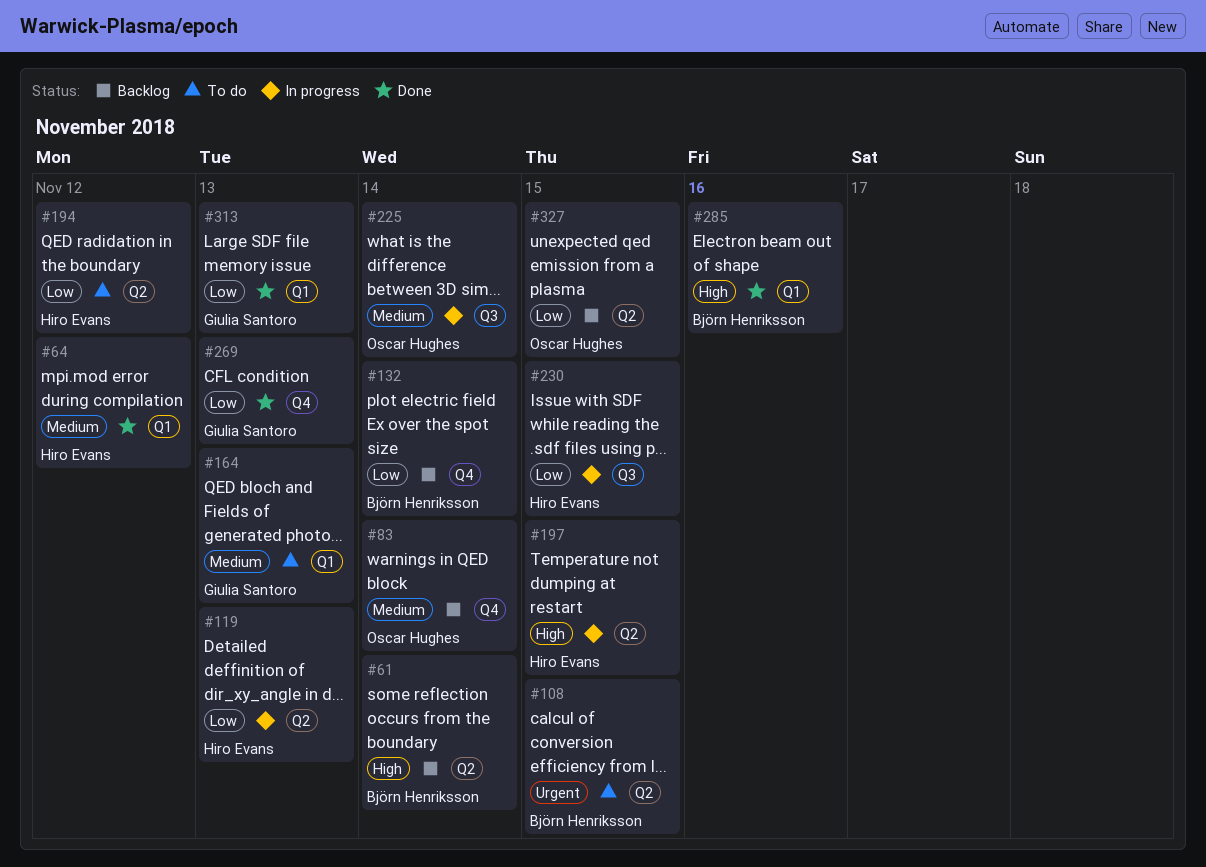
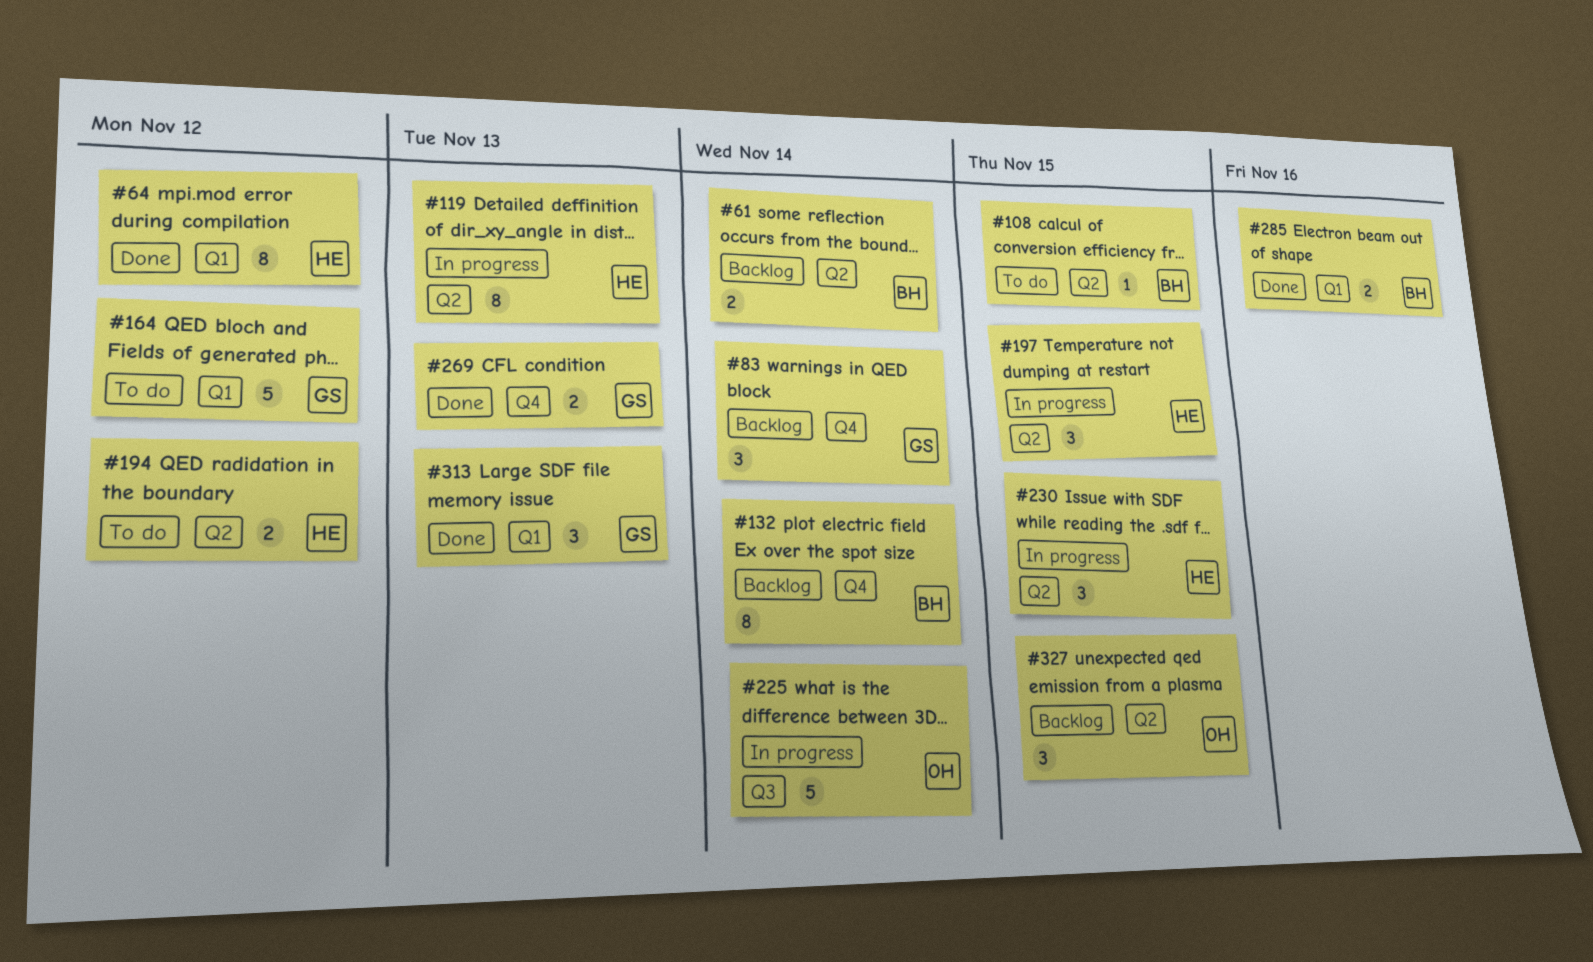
#83, owner: Oscar Hughes -> Giulia Santoro
#164, due: Nov 13 -> Nov 12
#230, label: Q3 -> Q2

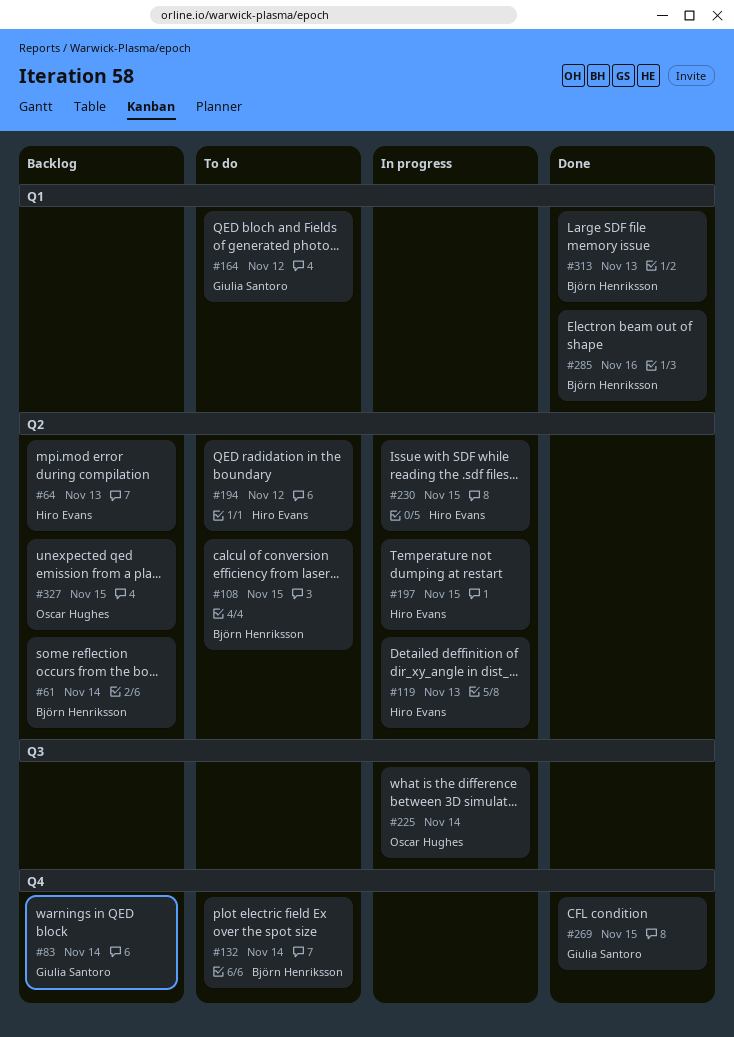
#64, status: Done -> Backlog
#64, label: Q1 -> Q2
#64, due: Nov 12 -> Nov 13
#132, status: Backlog -> To do
#269, due: Nov 13 -> Nov 15
#313, owner: Giulia Santoro -> Björn Henriksson

